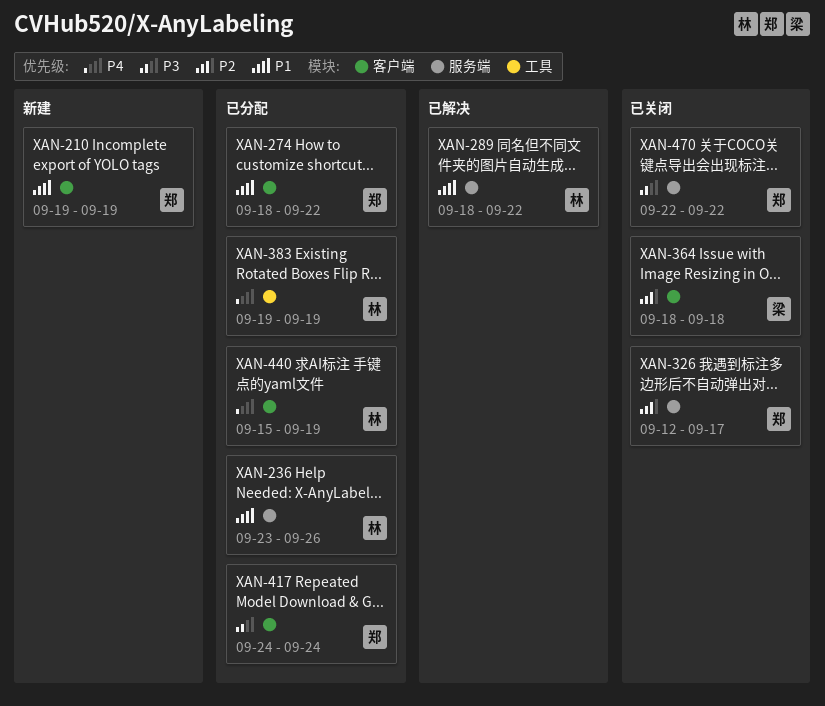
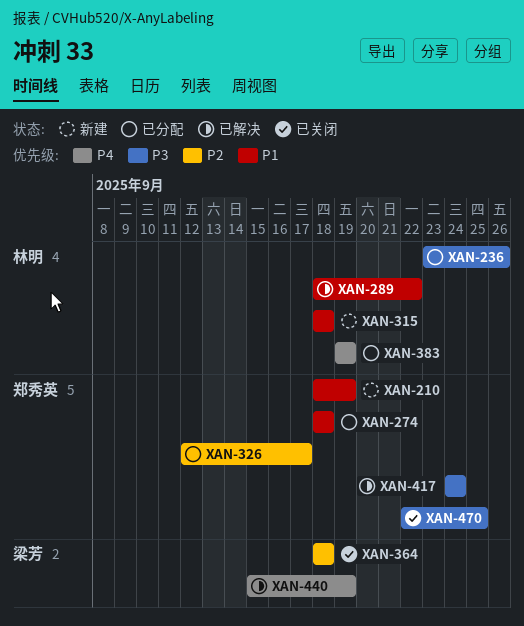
XAN-210, start: Sep 19 -> Sep 18
XAN-236, priority: P1 -> P3
XAN-274, due: Sep 22 -> Sep 18
XAN-315: none -> present
XAN-326, status: 已关闭 -> 已分配
XAN-417, status: 已分配 -> 已解决
XAN-440, status: 已分配 -> 已解决
XAN-440, owner: 林明 -> 梁芳
XAN-470, due: Sep 22 -> Sep 25

